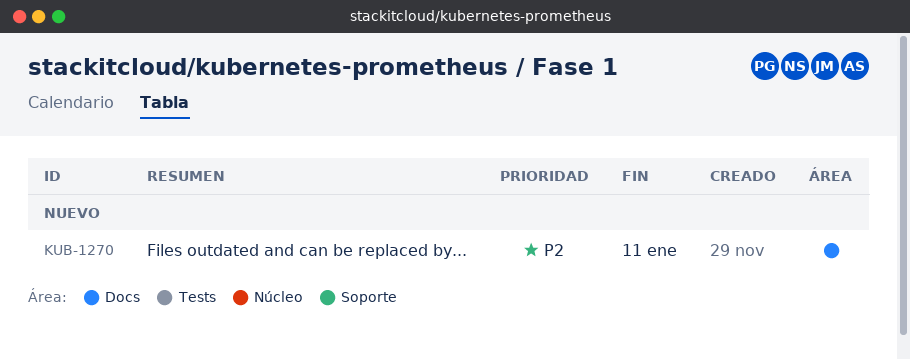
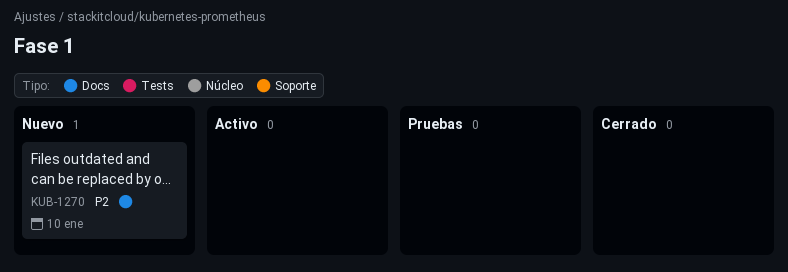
KUB-1270, due: Jan 11 -> Jan 10

